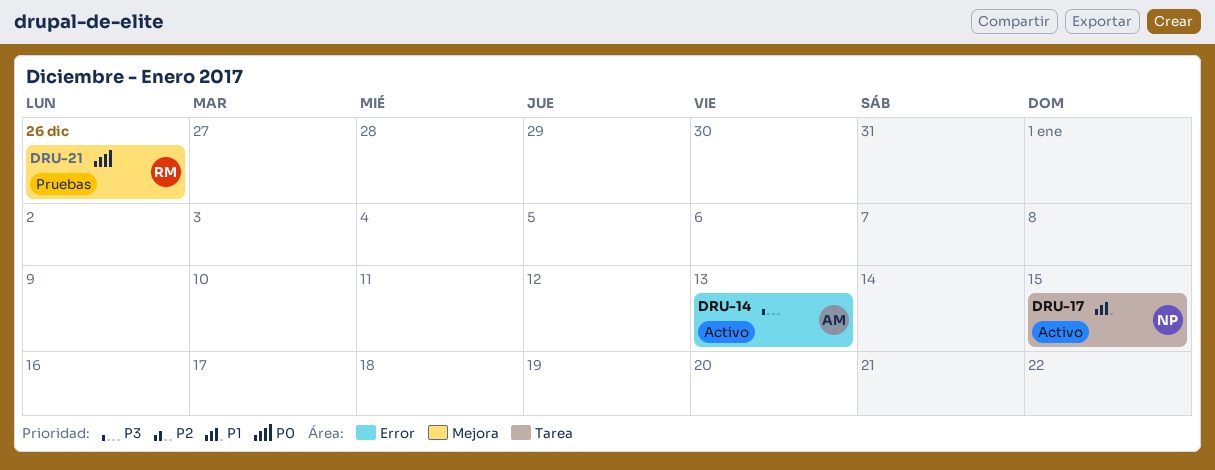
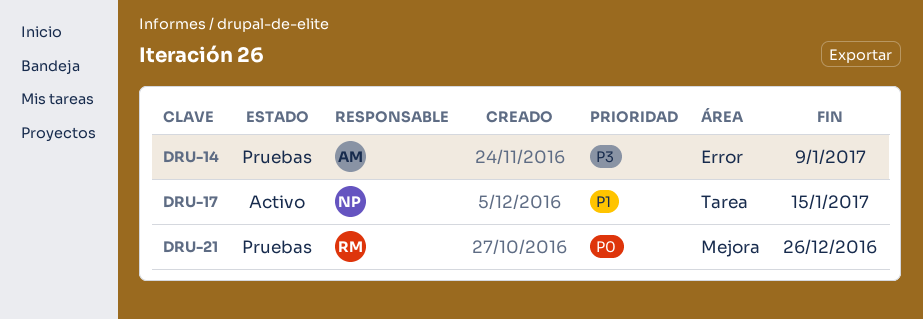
DRU-14, status: Activo -> Pruebas
DRU-14, due: Jan 13 -> Jan 9

